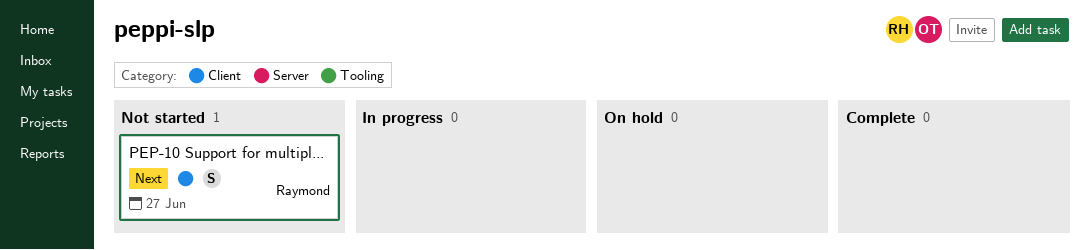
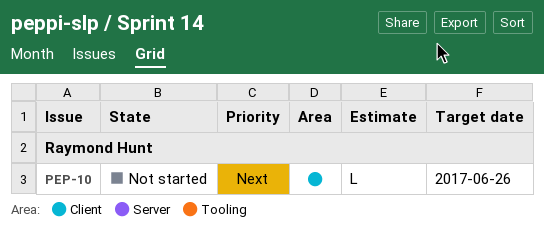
PEP-10, estimate: S -> L
PEP-10, due: Jun 27 -> Jun 26

